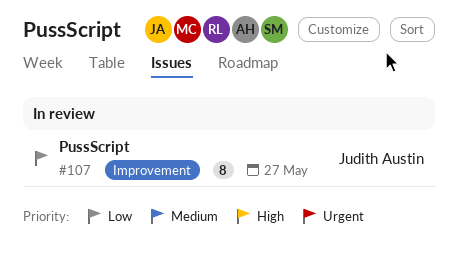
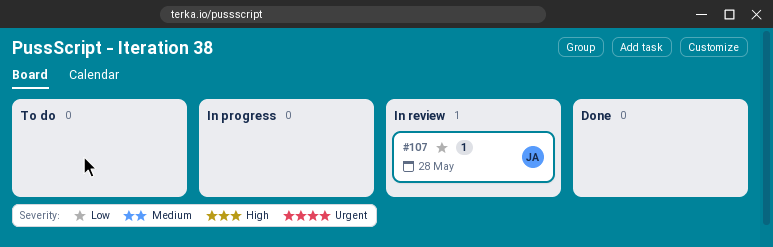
#107, estimate: 8 -> 1
#107, due: May 27 -> May 28

